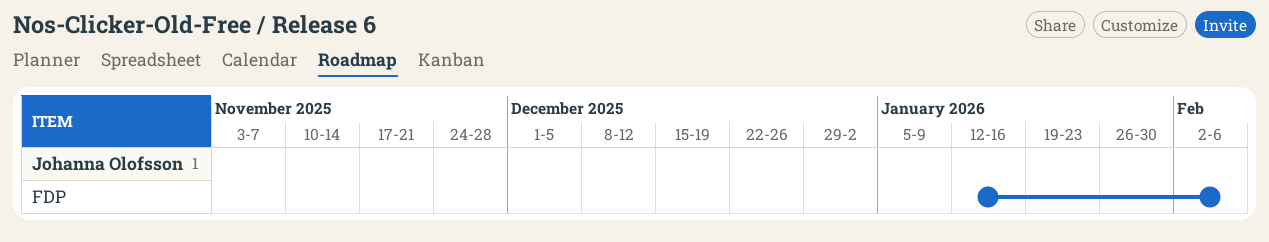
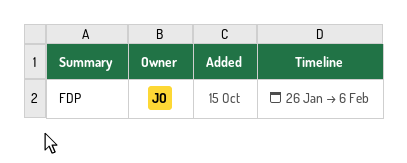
FDP, start: Jan 12 -> Jan 26

